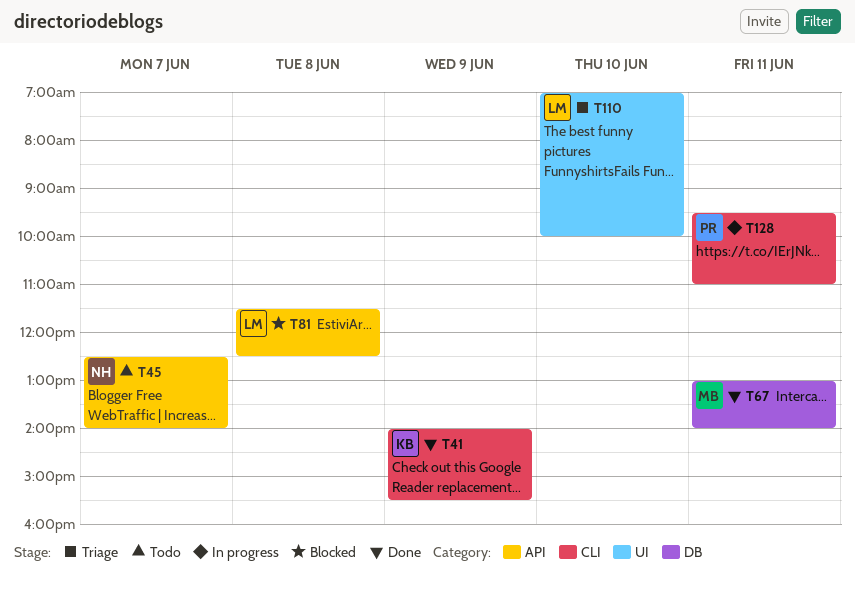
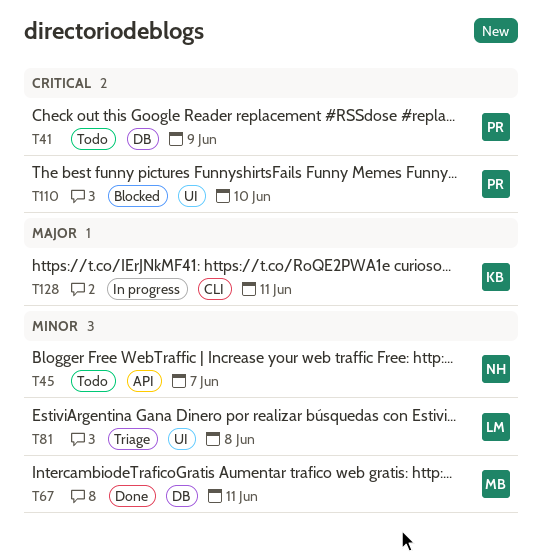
T41, status: Done -> Todo
T41, owner: KB -> PR
T41, label: CLI -> DB
T81, status: Blocked -> Triage
T81, label: API -> UI
T110, status: Triage -> Blocked
T110, owner: LM -> PR
T128, owner: PR -> KB

